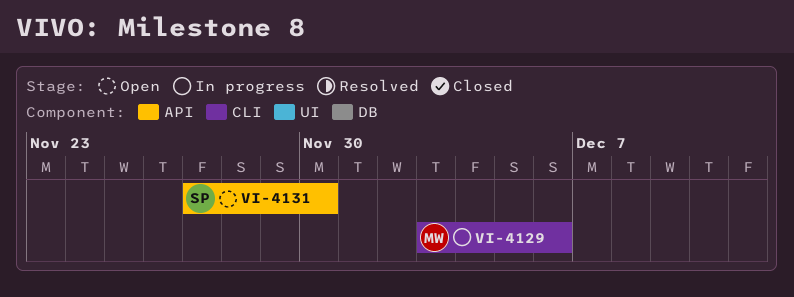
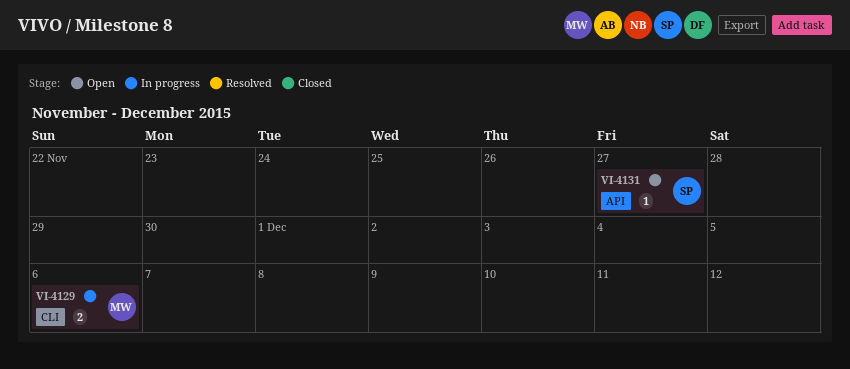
VI-4131, due: Nov 30 -> Nov 27

